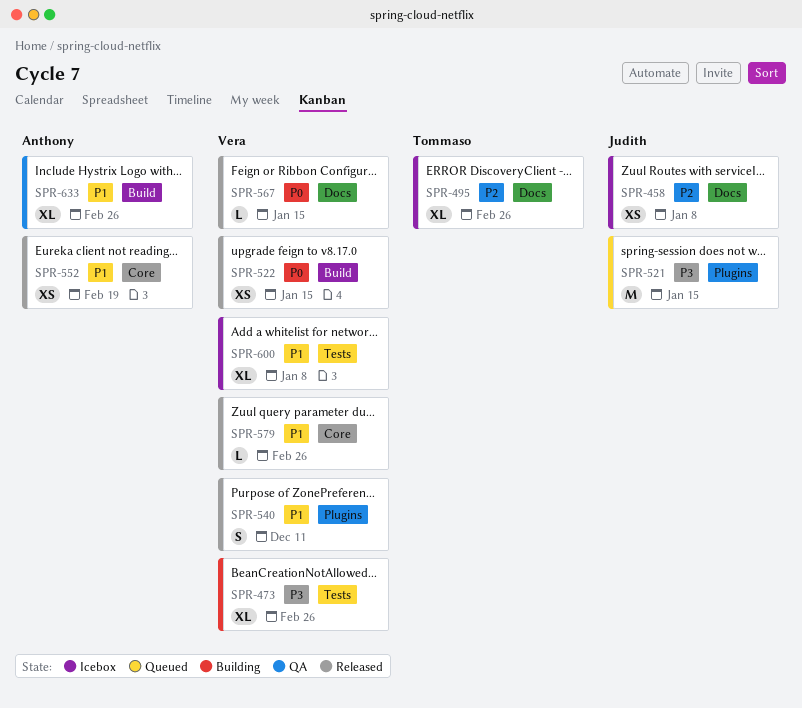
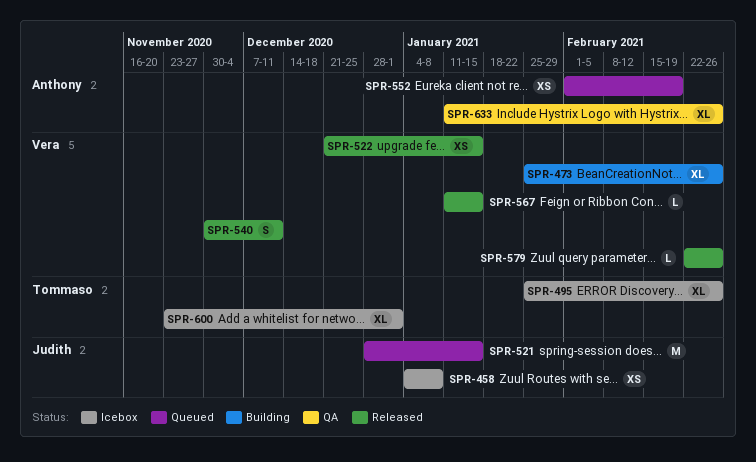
SPR-552, status: Released -> Queued
SPR-600, owner: Vera -> Tommaso
SPR-600, due: Jan 8 -> Jan 1

